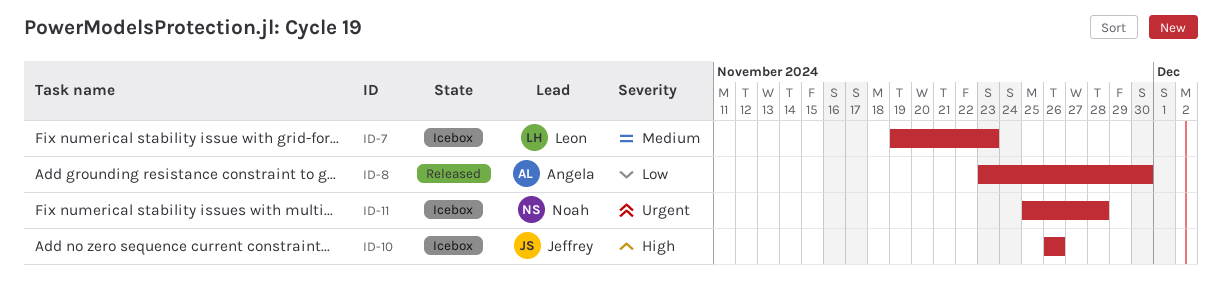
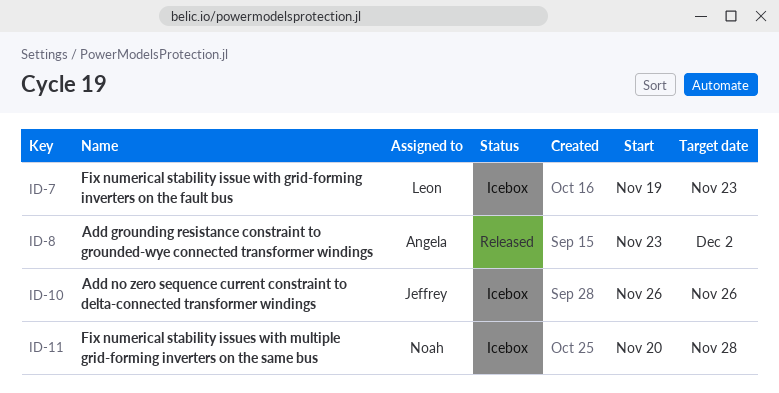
ID-8, due: Nov 30 -> Dec 2
ID-11, start: Nov 25 -> Nov 20

